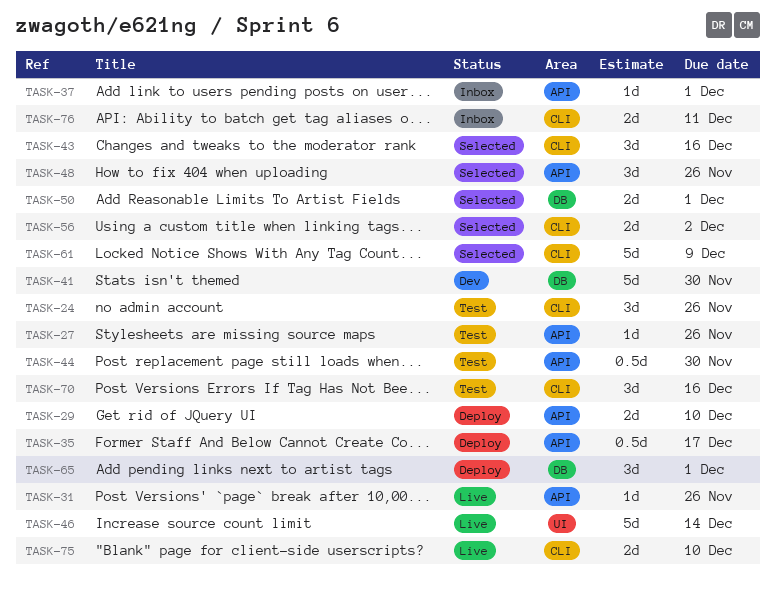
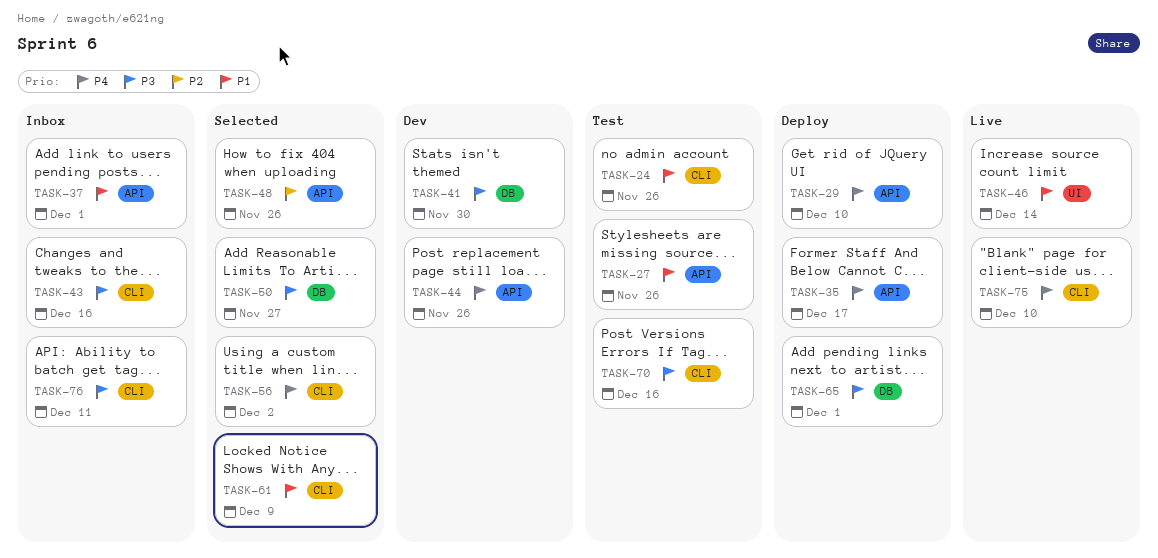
TASK-31: present -> none
TASK-43, status: Selected -> Inbox
TASK-44, status: Test -> Dev
TASK-44, due: Nov 30 -> Nov 26
TASK-50, due: Dec 1 -> Nov 27

